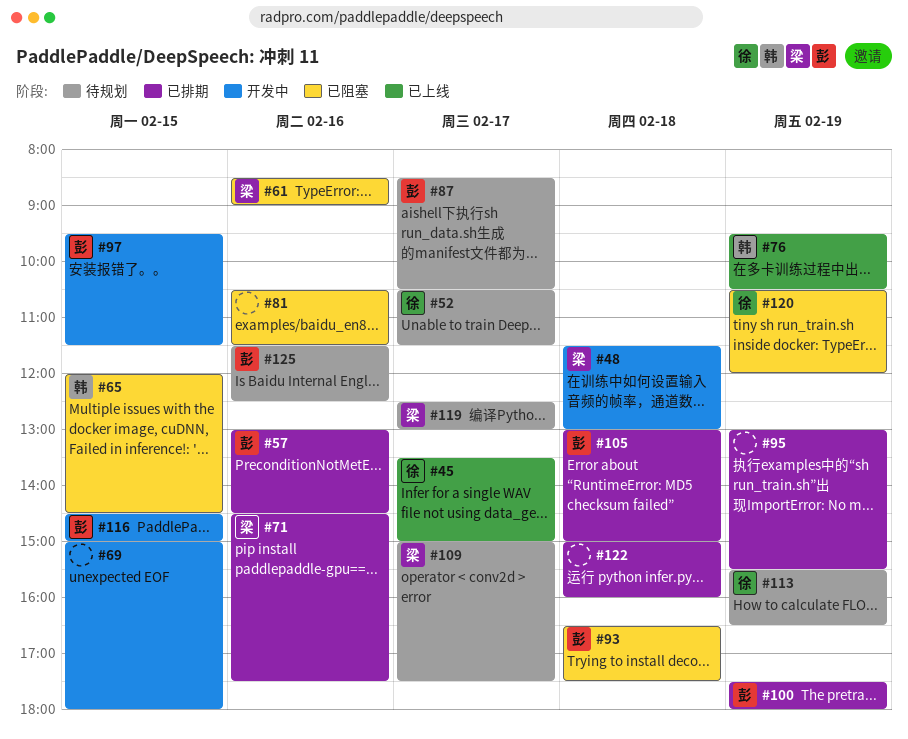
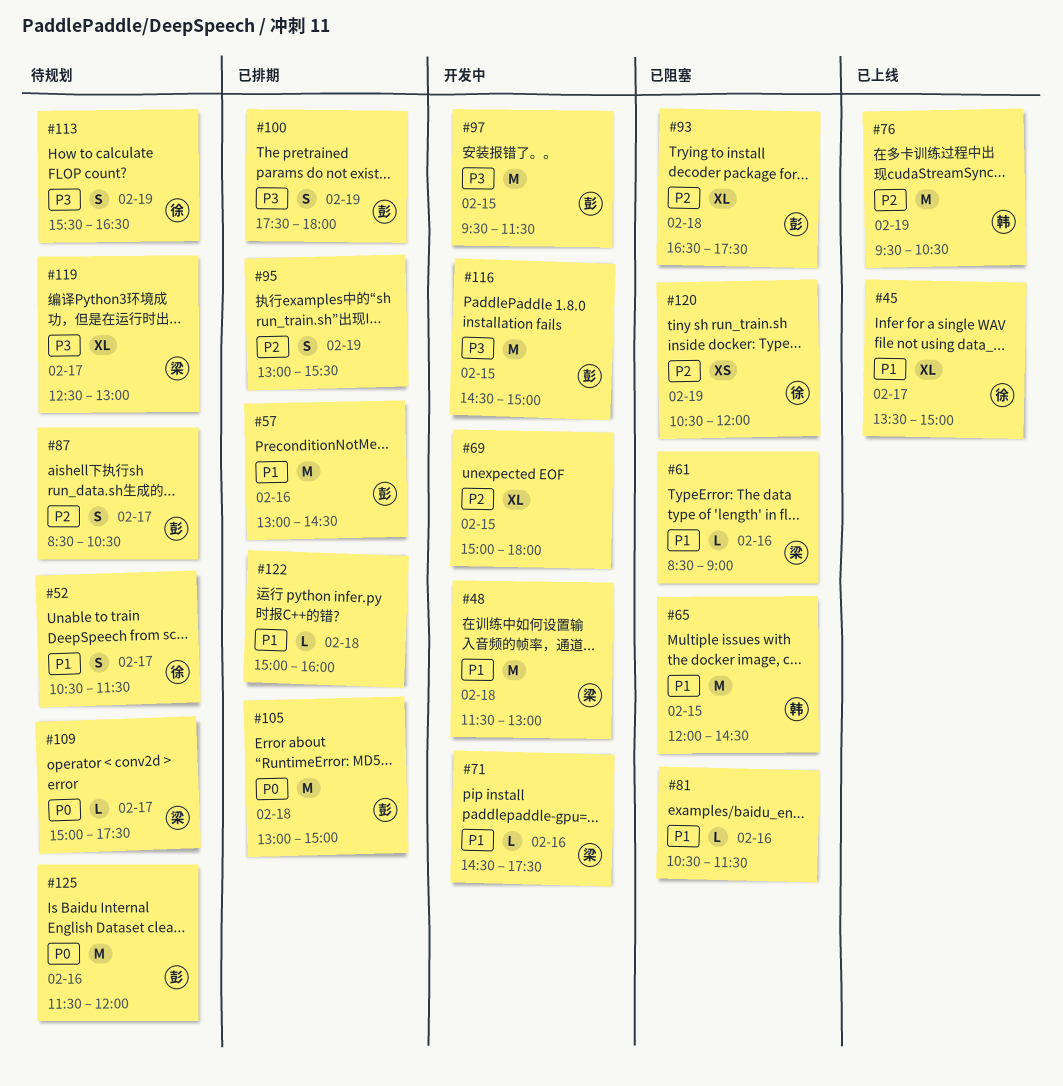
#71, status: 已排期 -> 开发中
#125, ends: 12:30 -> 12:00

